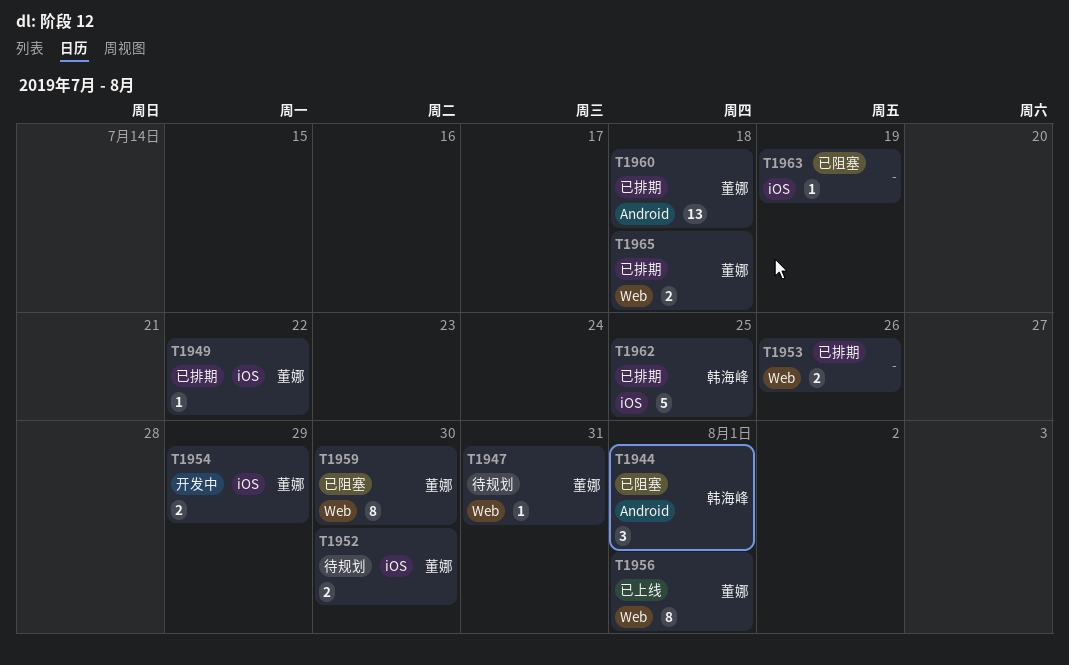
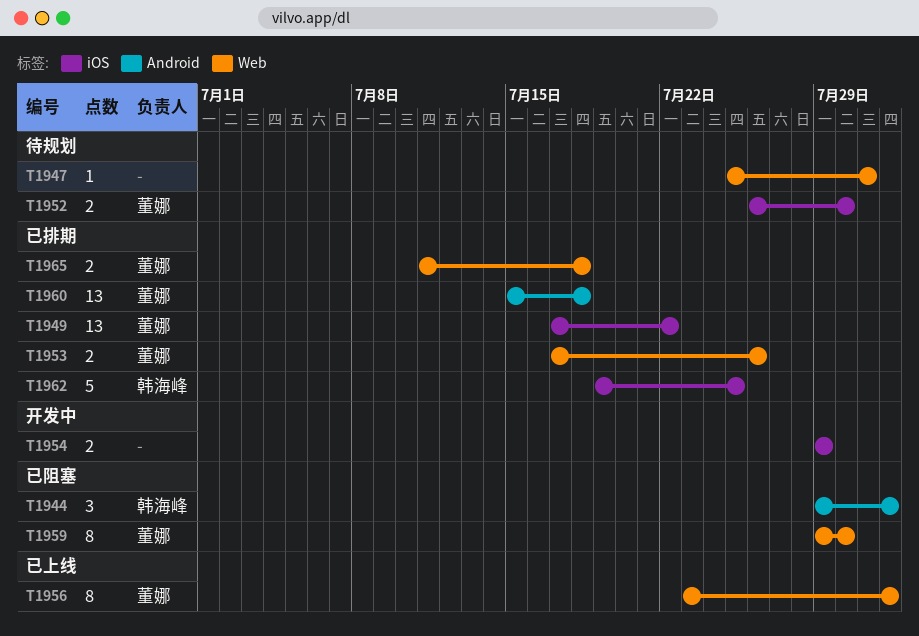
T1947, owner: 董娜 -> none
T1949, estimate: 1 -> 13
T1953, owner: none -> 董娜
T1954, owner: 董娜 -> none
T1963: present -> none

